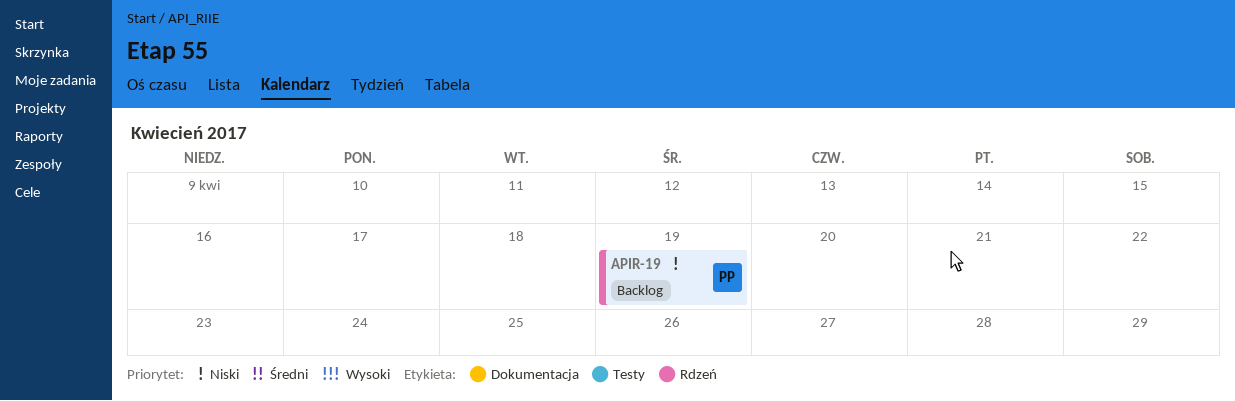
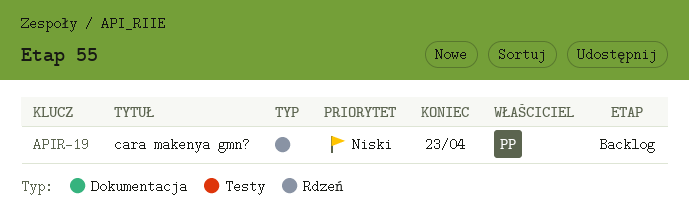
APIR-19, due: Apr 19 -> Apr 23

